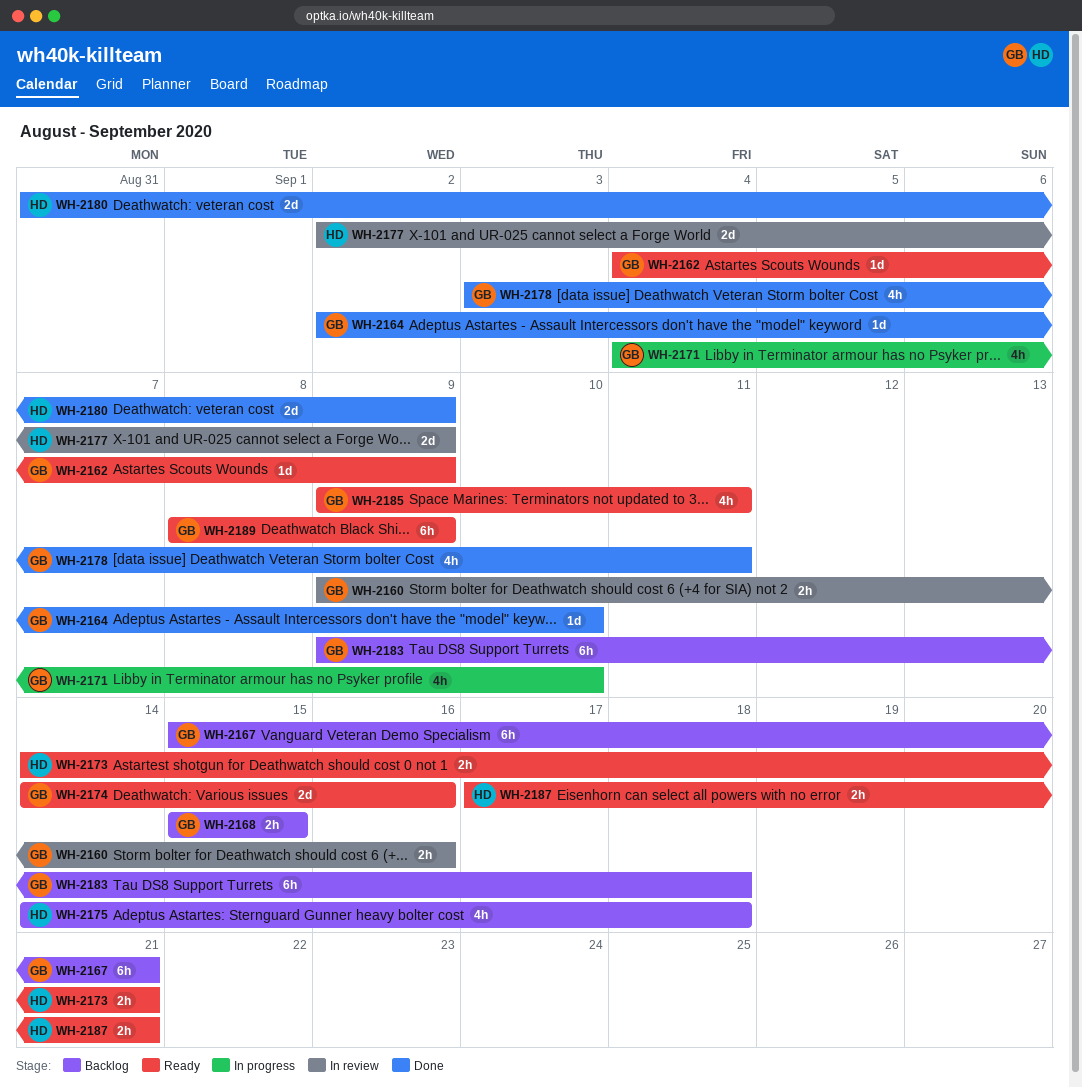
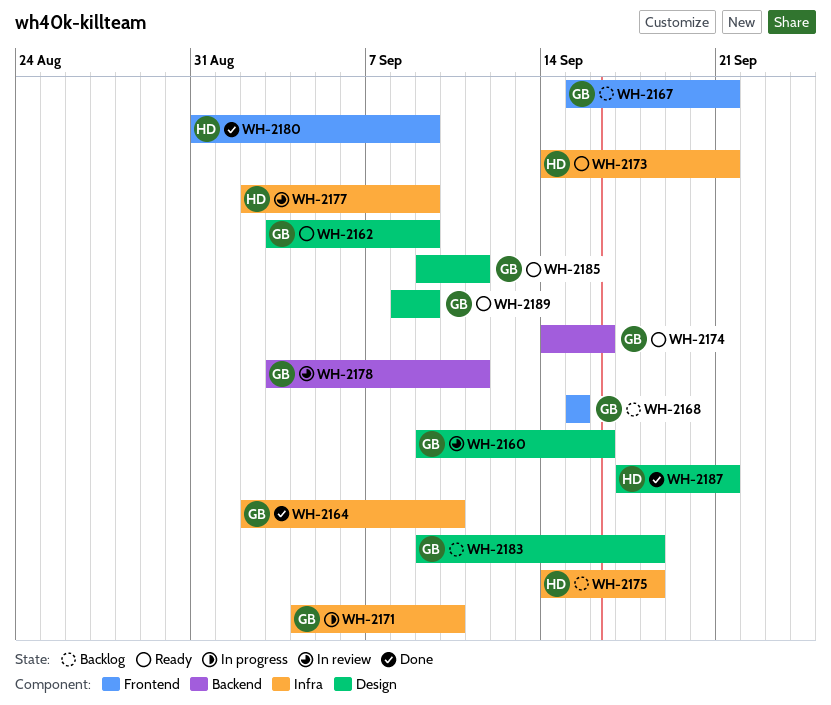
WH-2162, start: Sep 4 -> Sep 3
WH-2178, status: Done -> In review
WH-2187, status: Ready -> Done

